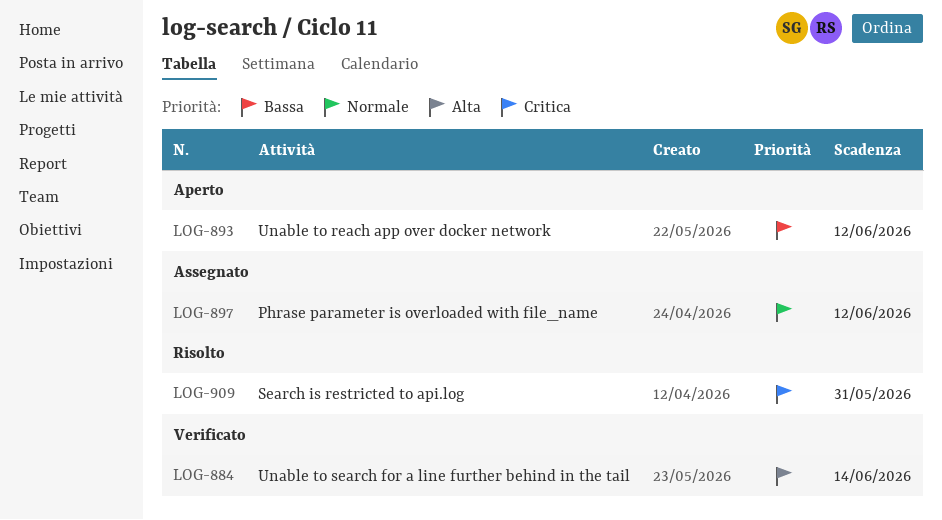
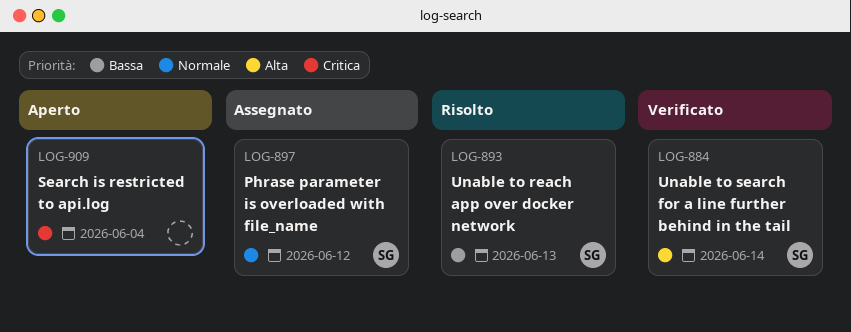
LOG-893, status: Aperto -> Risolto
LOG-893, due: Jun 12 -> Jun 13
LOG-909, status: Risolto -> Aperto
LOG-909, due: May 31 -> Jun 4

